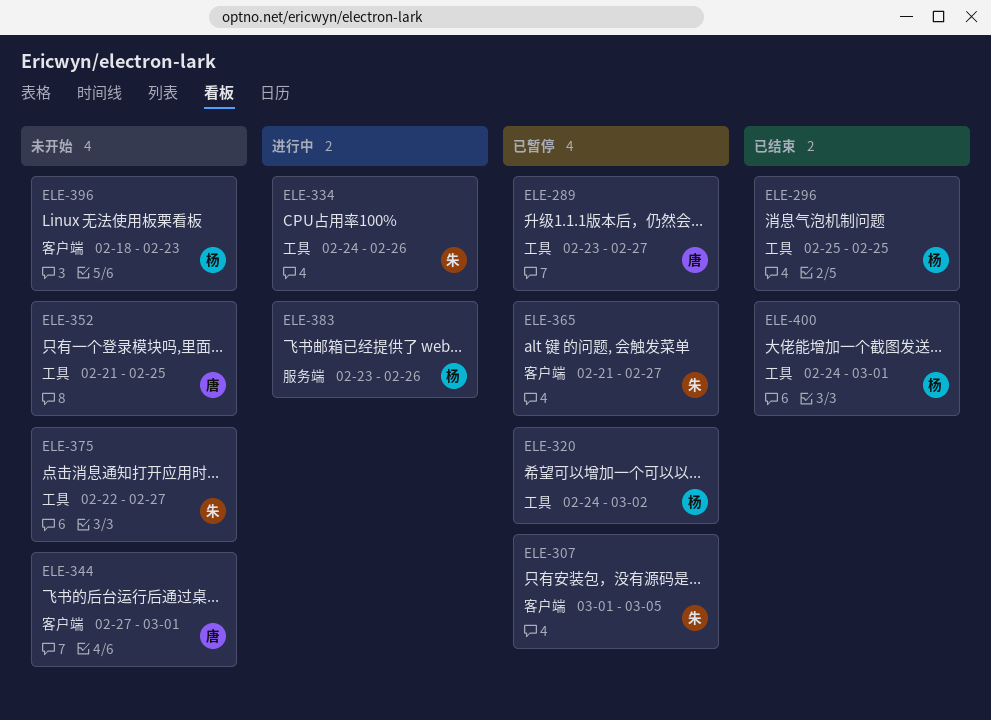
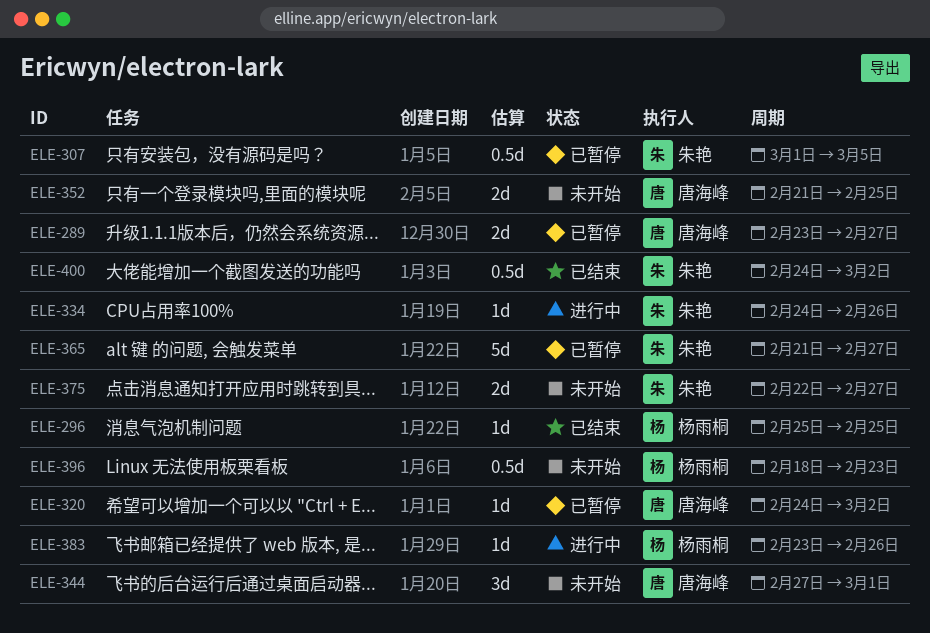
ELE-320, owner: 杨雨桐 -> 唐海峰
ELE-400, owner: 杨雨桐 -> 朱艳
ELE-400, due: Mar 1 -> Mar 2

